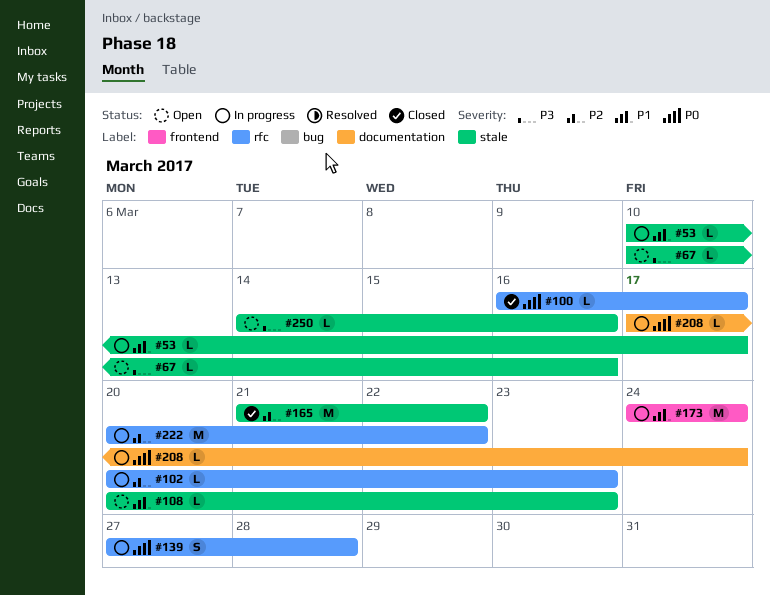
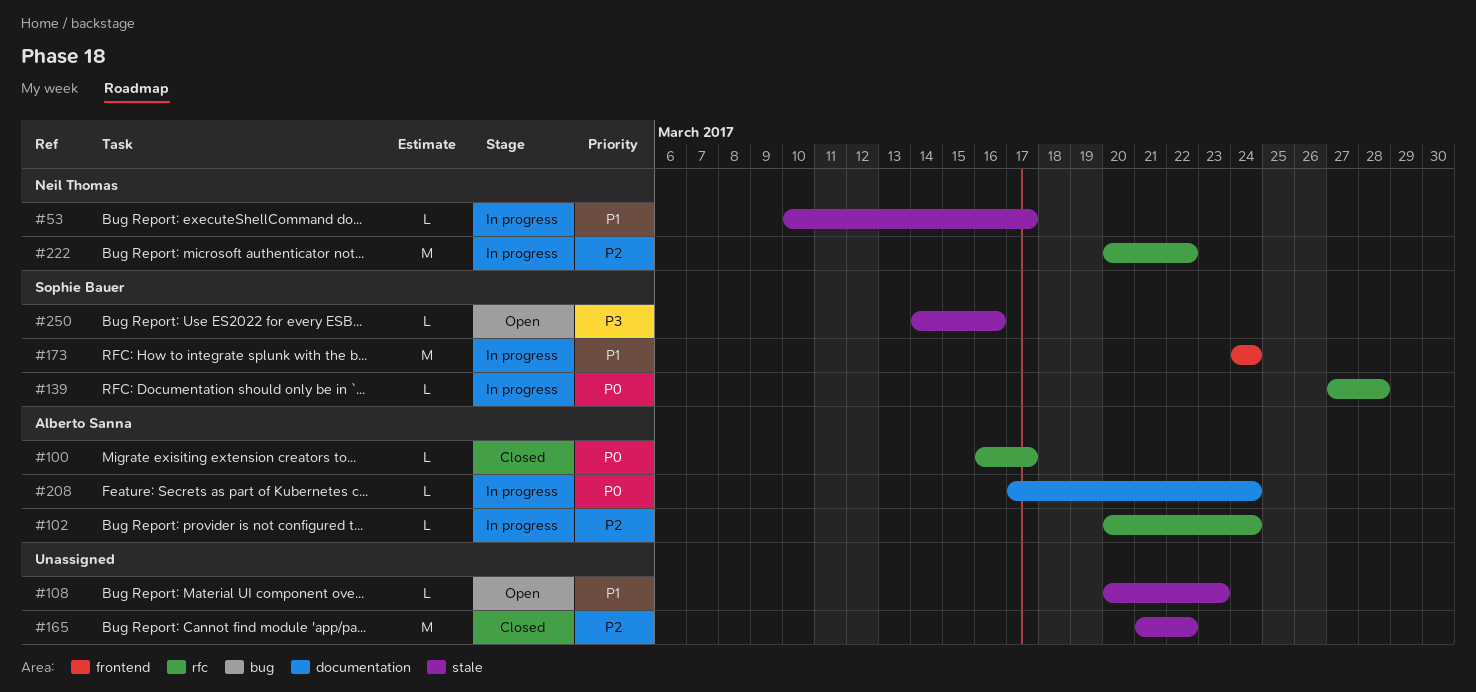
#67: present -> none
#102, due: Mar 23 -> Mar 24
#139, estimate: S -> L

